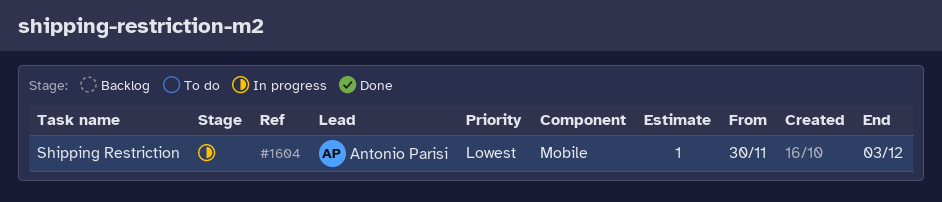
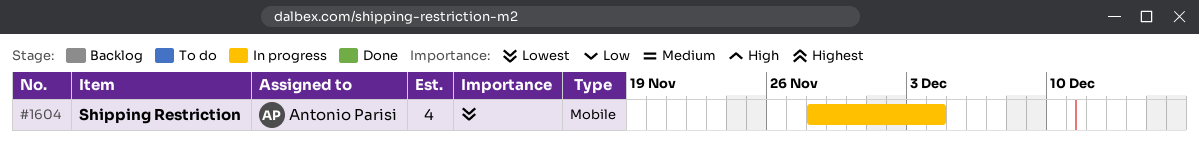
#1604, estimate: 1 -> 4
#1604, start: Nov 30 -> Nov 28
#1604, due: Dec 3 -> Dec 4

